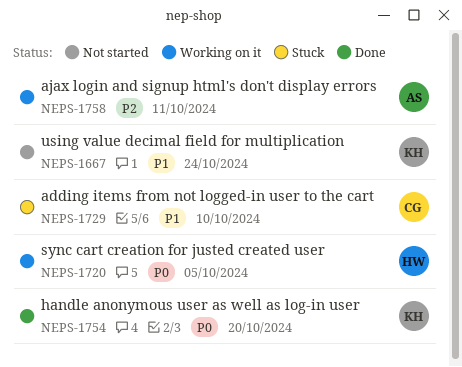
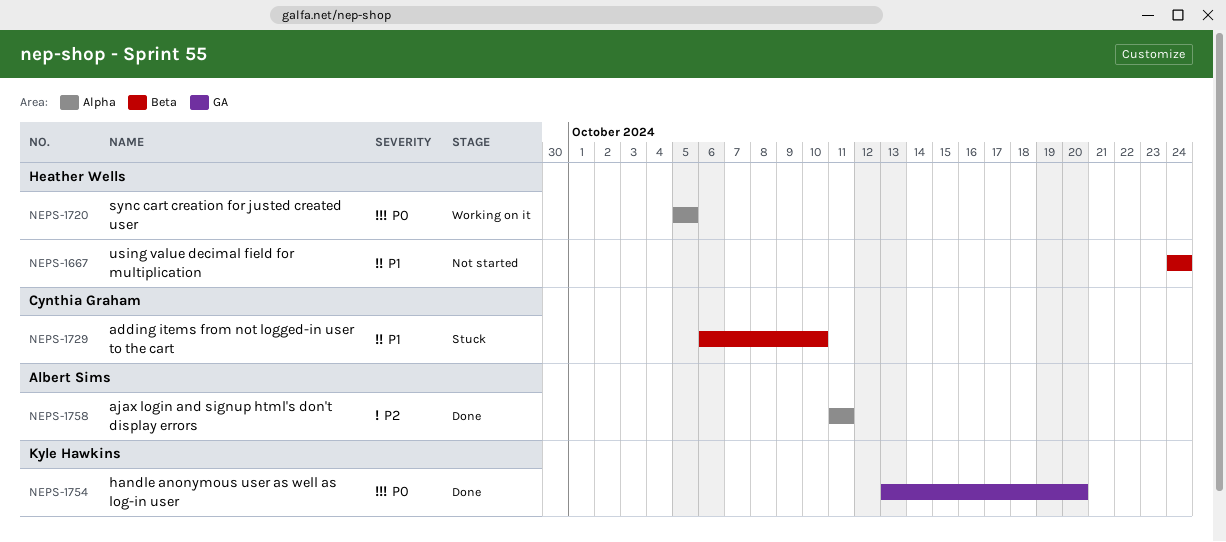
NEPS-1667, owner: Kyle Hawkins -> Heather Wells
NEPS-1758, status: Working on it -> Done

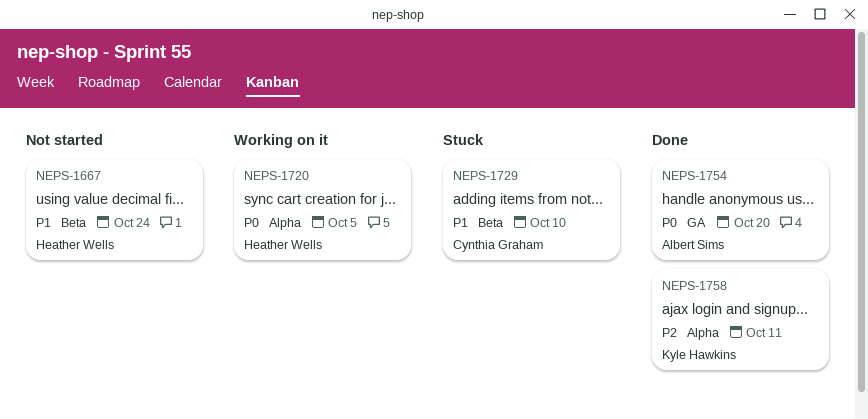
NEPS-1754, owner: Kyle Hawkins -> Albert Sims
NEPS-1758, owner: Albert Sims -> Kyle Hawkins

